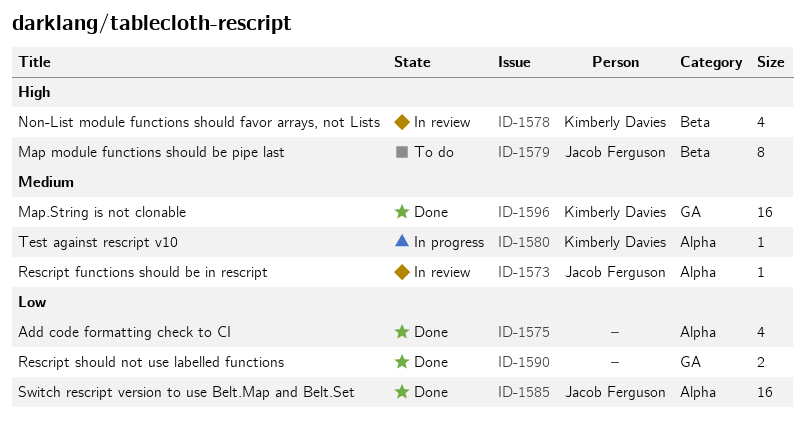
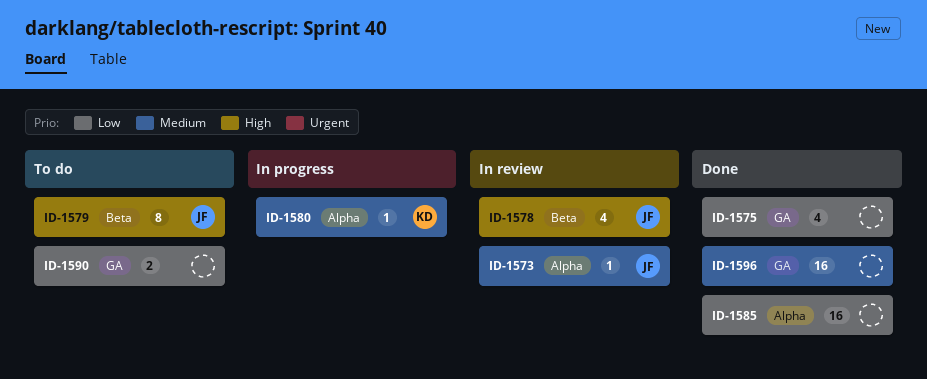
ID-1575, label: Alpha -> GA
ID-1578, owner: Kimberly Davies -> Jacob Ferguson
ID-1585, owner: Jacob Ferguson -> none
ID-1590, status: Done -> To do
ID-1596, owner: Kimberly Davies -> none

